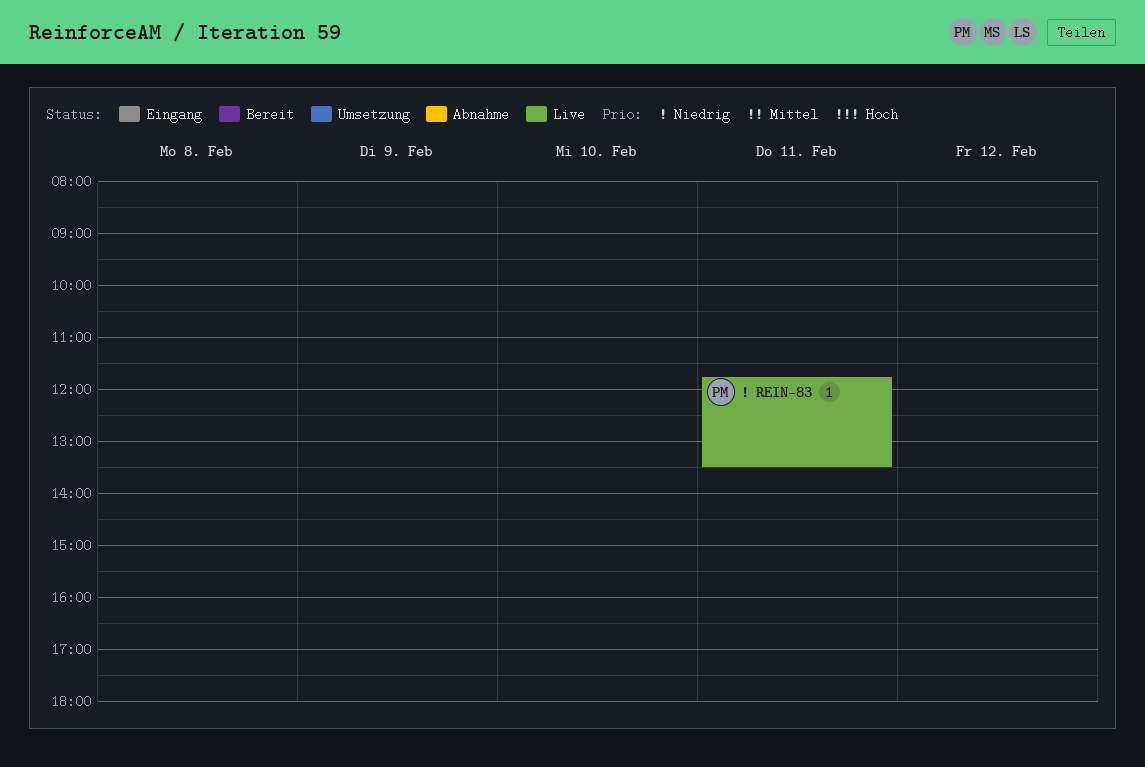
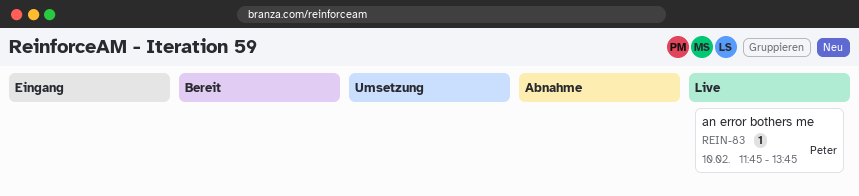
REIN-83, day: Feb 11 -> Feb 10
REIN-83, ends: 13:30 -> 13:45

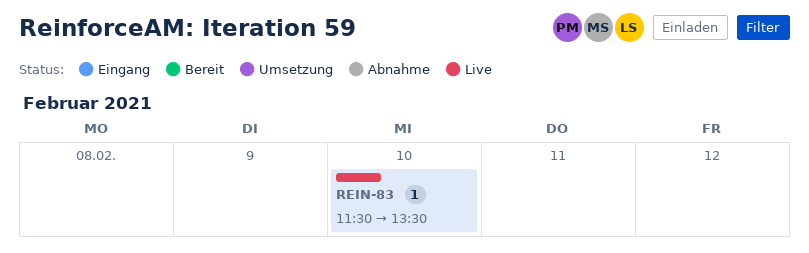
REIN-83, begins: 11:45 -> 11:30
REIN-83, ends: 13:45 -> 13:30

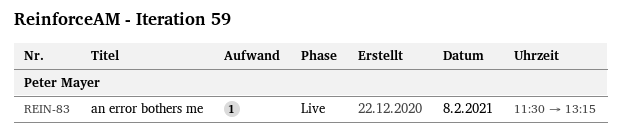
REIN-83, day: Feb 10 -> Feb 8
REIN-83, ends: 13:30 -> 13:15

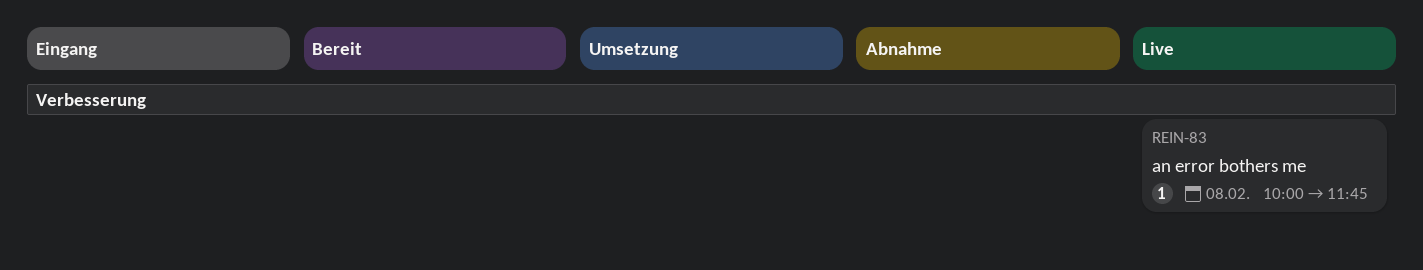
REIN-83, begins: 11:30 -> 10:00
REIN-83, ends: 13:15 -> 11:45

